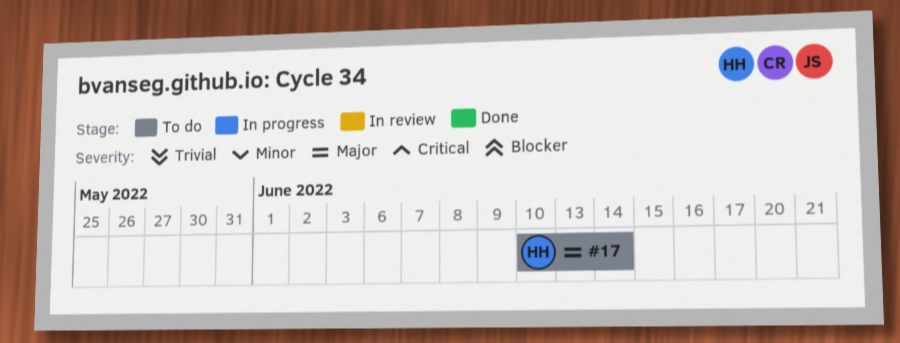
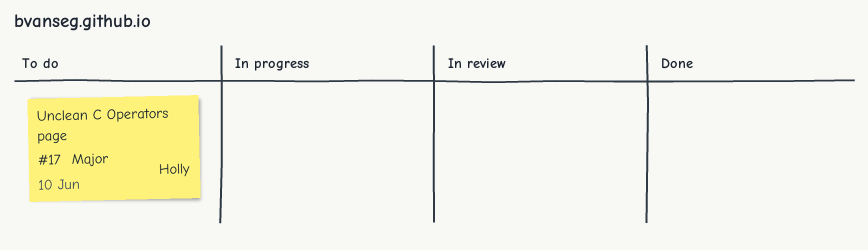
#17, due: Jun 14 -> Jun 10

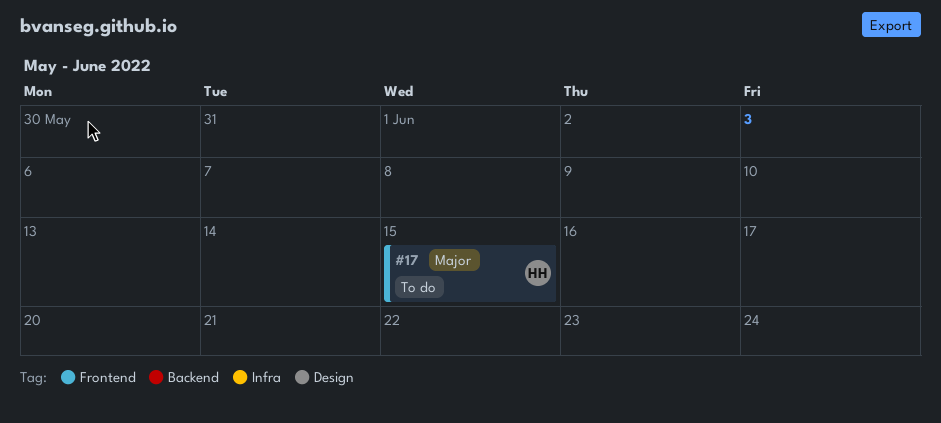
#17, due: Jun 10 -> Jun 15

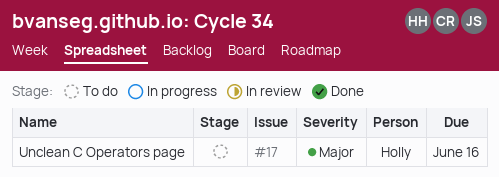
#17, due: Jun 15 -> Jun 16

